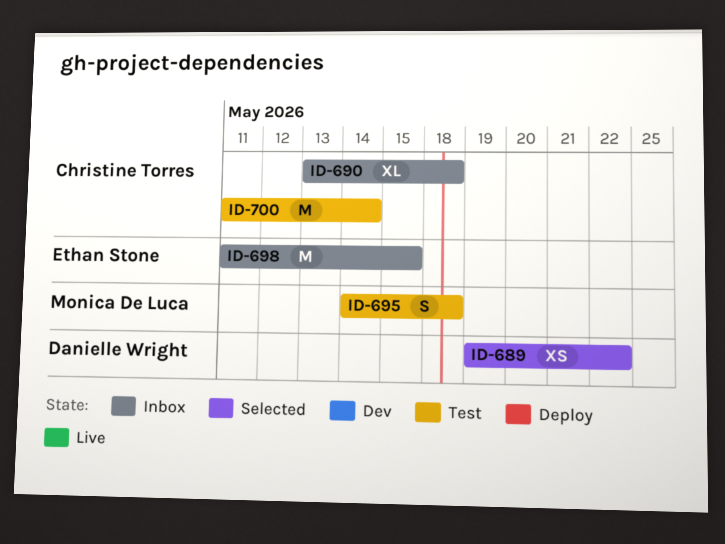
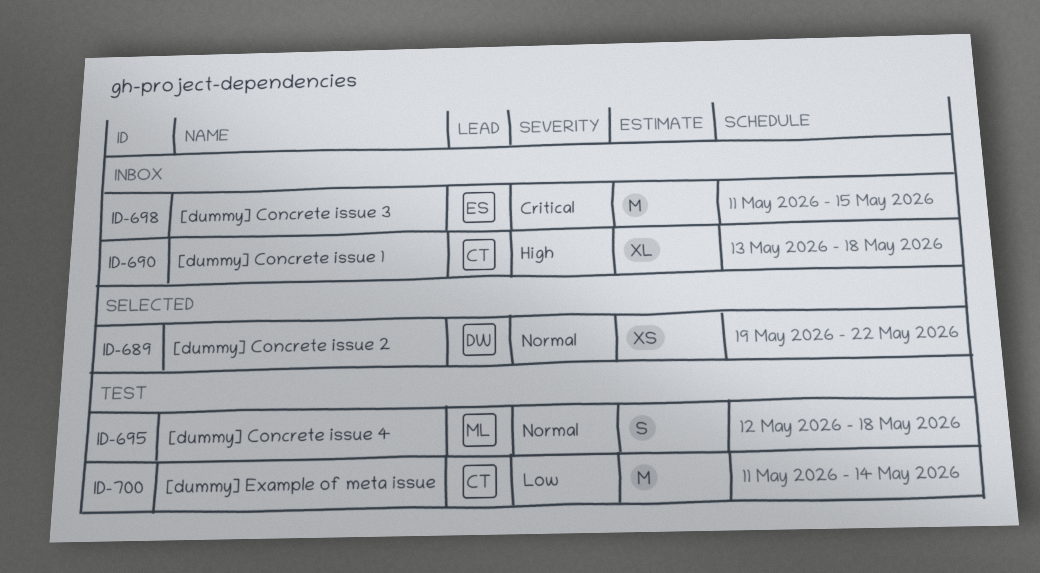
ID-695, start: May 14 -> May 12

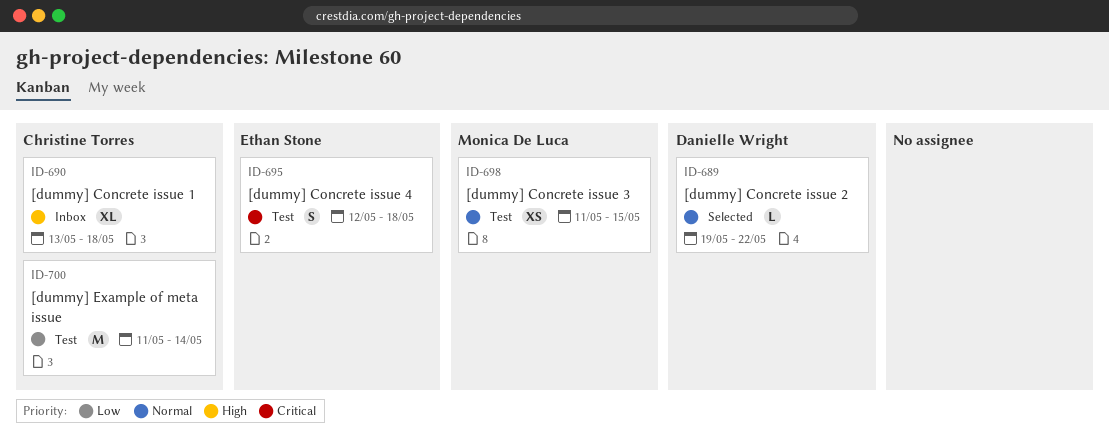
ID-689, estimate: XS -> L
ID-695, owner: Monica De Luca -> Ethan Stone
ID-695, priority: Normal -> Critical
ID-698, status: Inbox -> Test
ID-698, owner: Ethan Stone -> Monica De Luca
ID-698, priority: Critical -> Normal
ID-698, estimate: M -> XS

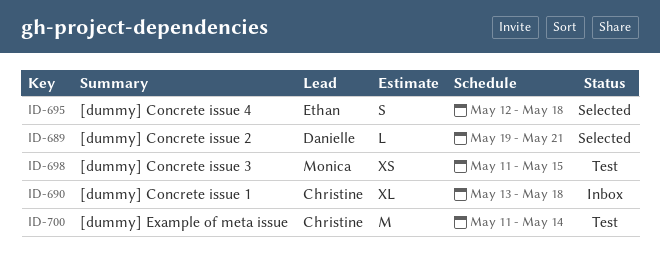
ID-689, due: May 22 -> May 21
ID-695, status: Test -> Selected

